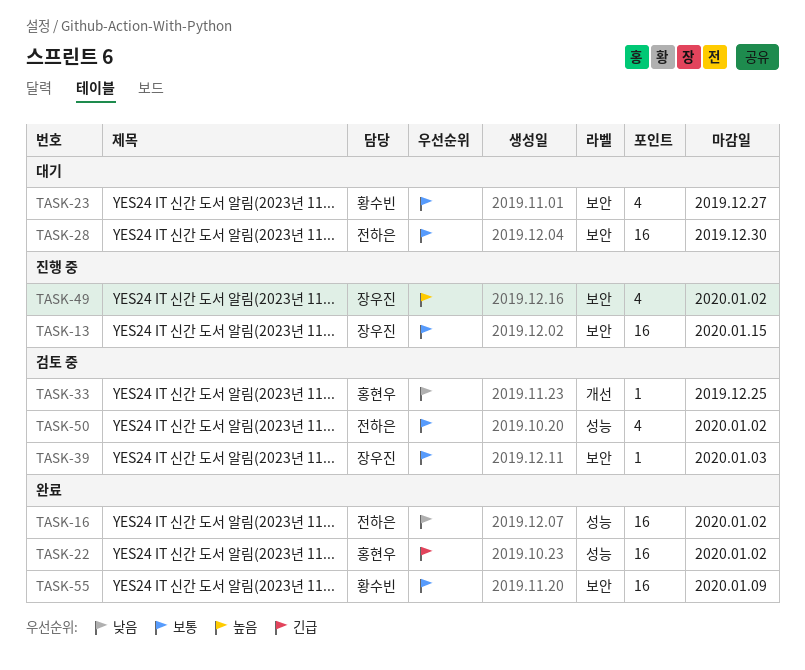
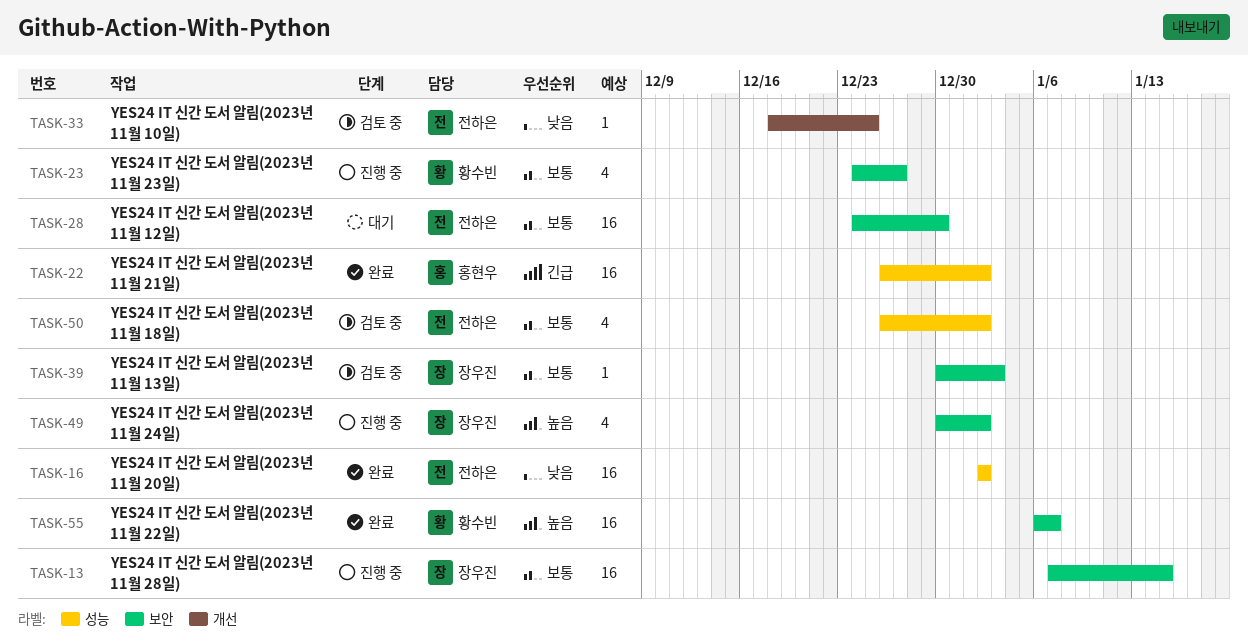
TASK-23, status: 대기 -> 진행 중
TASK-33, owner: 홍현우 -> 전하은
TASK-55, priority: 보통 -> 높음
TASK-55, due: Jan 9 -> Jan 7

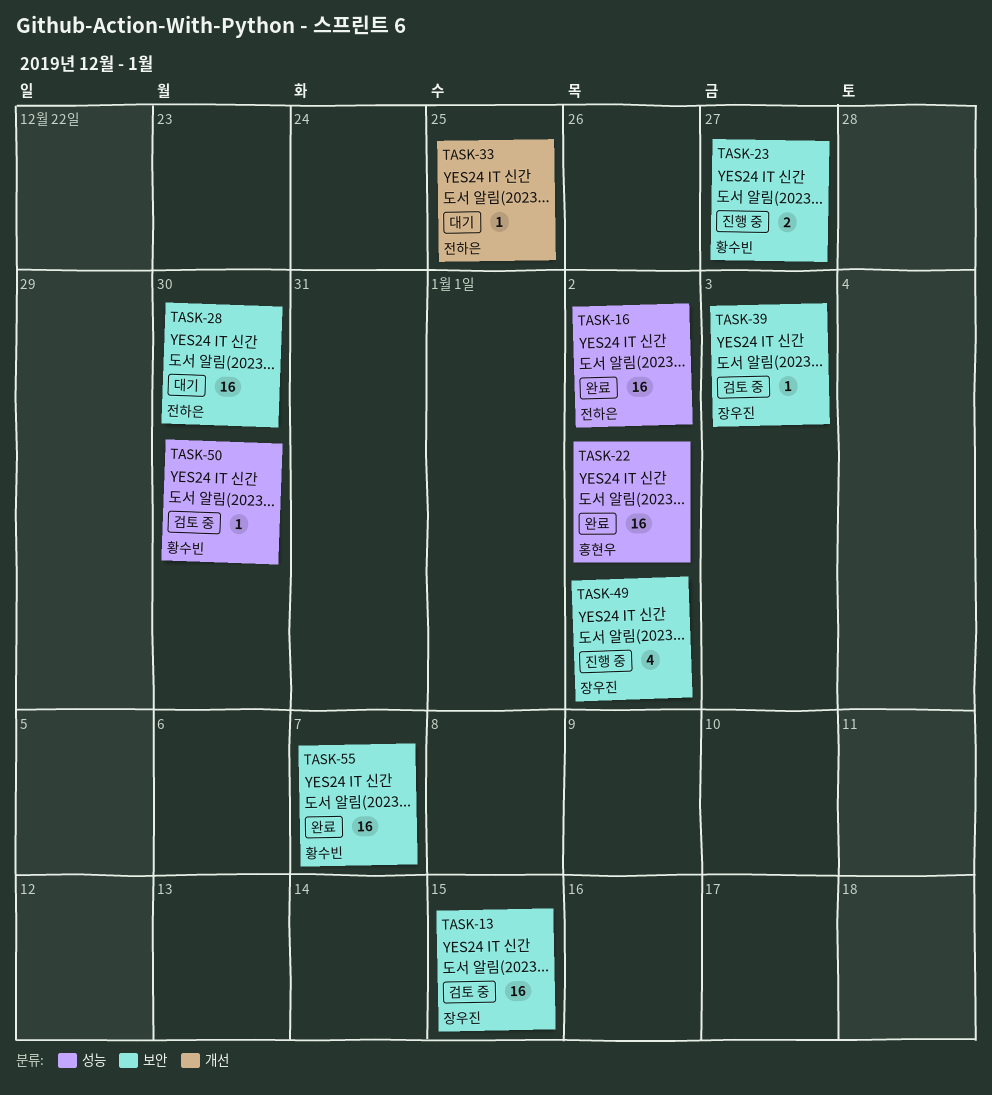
TASK-13, status: 진행 중 -> 검토 중
TASK-23, estimate: 4 -> 2
TASK-33, status: 검토 중 -> 대기
TASK-50, owner: 전하은 -> 황수빈
TASK-50, estimate: 4 -> 1
TASK-50, due: Jan 2 -> Dec 30

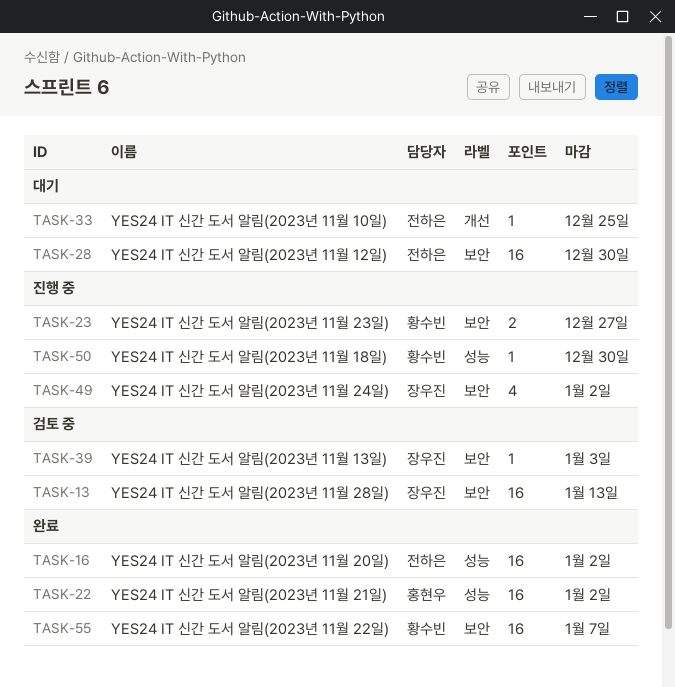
TASK-13, due: Jan 15 -> Jan 13
TASK-50, status: 검토 중 -> 진행 중

